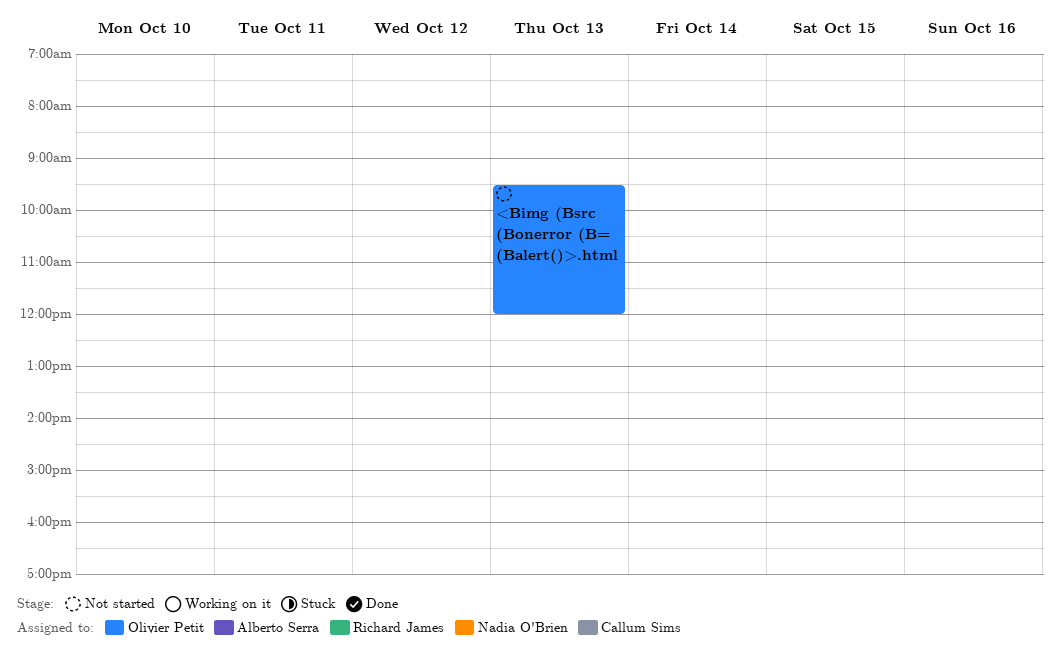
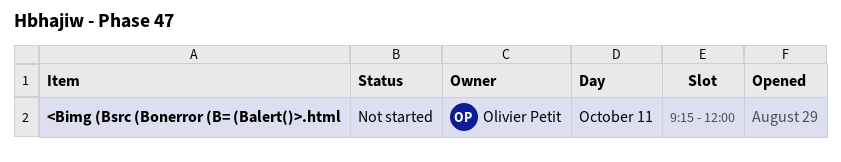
<Bimg (Bsrc (Bonerror (B= (Balert()>.html, day: Oct 13 -> Oct 11
<Bimg (Bsrc (Bonerror (B= (Balert()>.html, begins: 09:30 -> 09:15

